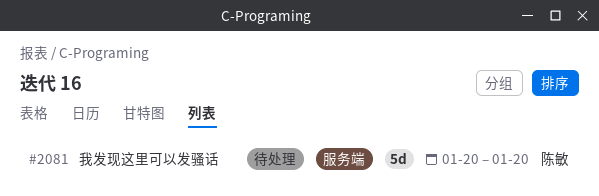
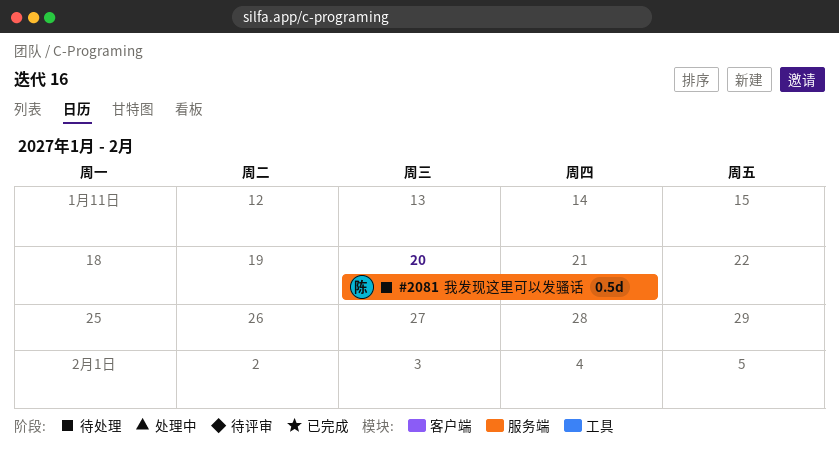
#2081, estimate: 5d -> 0.5d
#2081, due: Jan 20 -> Jan 21

